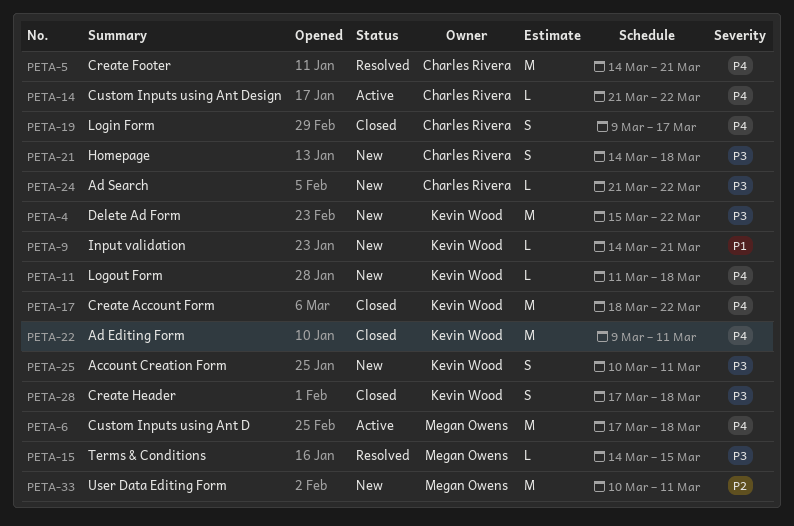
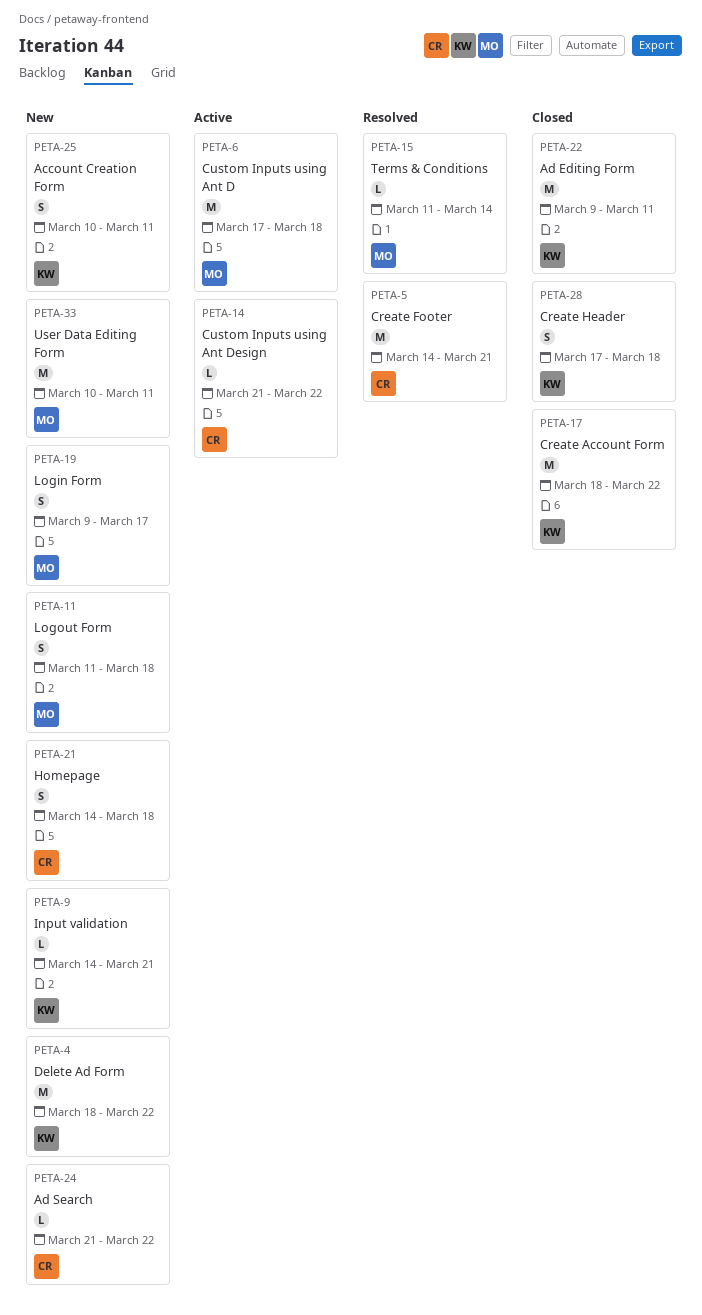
PETA-4, start: Mar 15 -> Mar 18
PETA-11, owner: Kevin Wood -> Megan Owens
PETA-11, estimate: L -> S
PETA-15, start: Mar 14 -> Mar 11
PETA-15, due: Mar 15 -> Mar 14
PETA-19, status: Closed -> New
PETA-19, owner: Charles Rivera -> Megan Owens

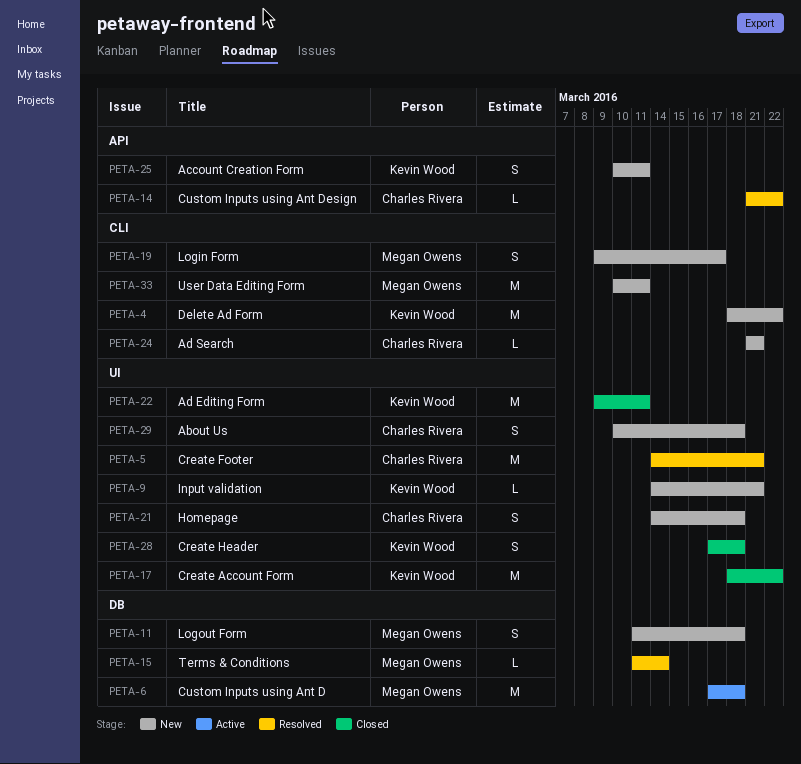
PETA-14, status: Active -> Resolved
PETA-24, due: Mar 22 -> Mar 21
PETA-29: none -> present

